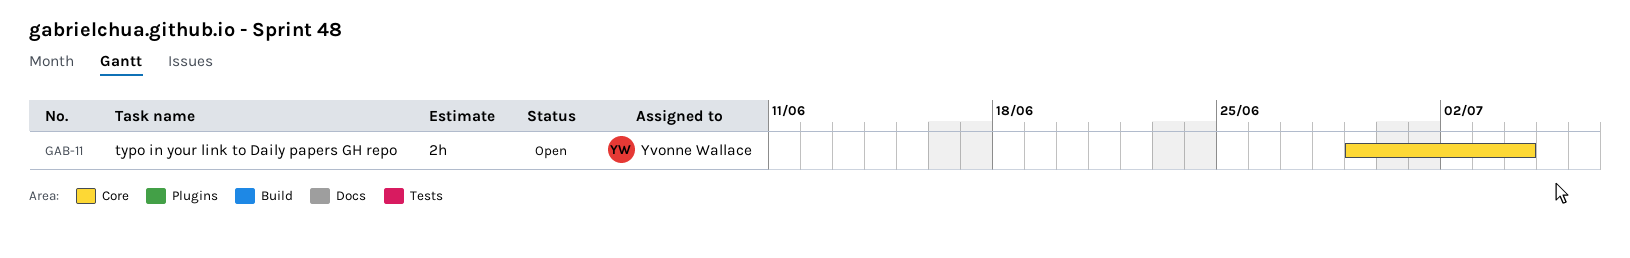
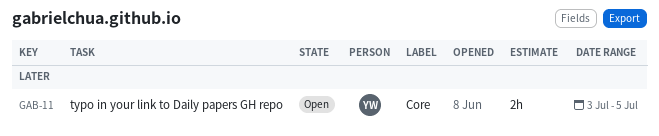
GAB-11, start: Jun 29 -> Jul 3
GAB-11, due: Jul 4 -> Jul 5

